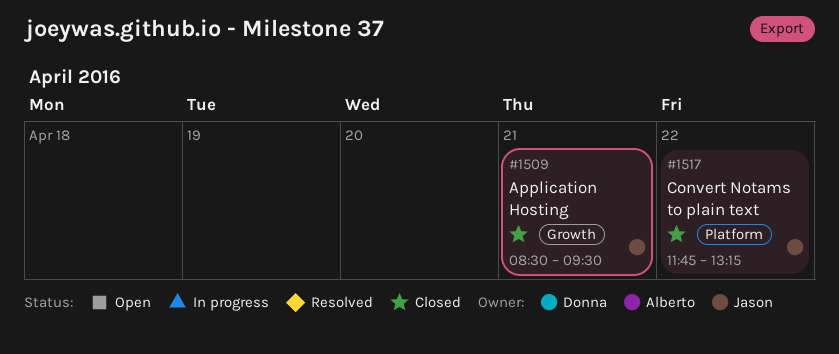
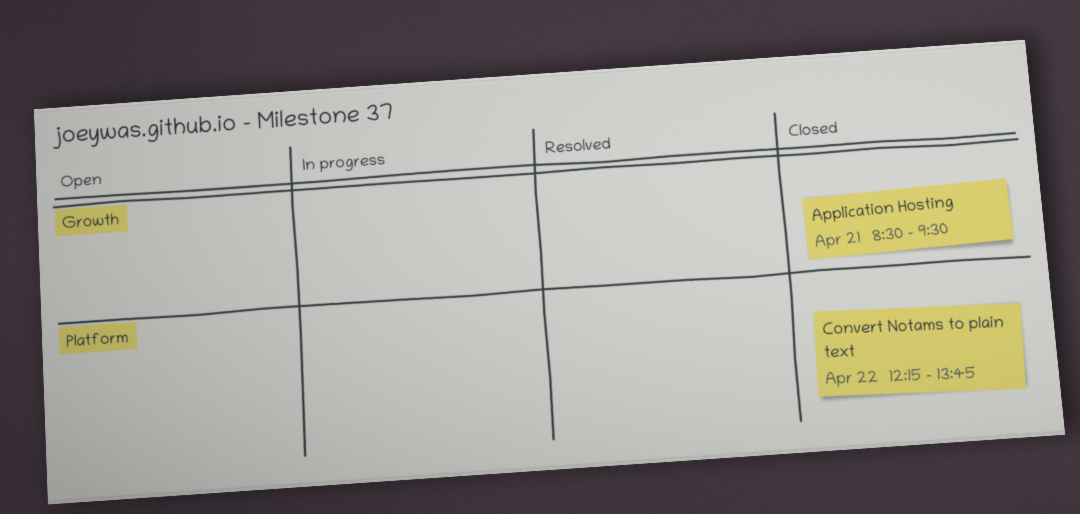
Convert Notams to plain text, begins: 11:45 -> 12:15
Convert Notams to plain text, ends: 13:15 -> 13:45

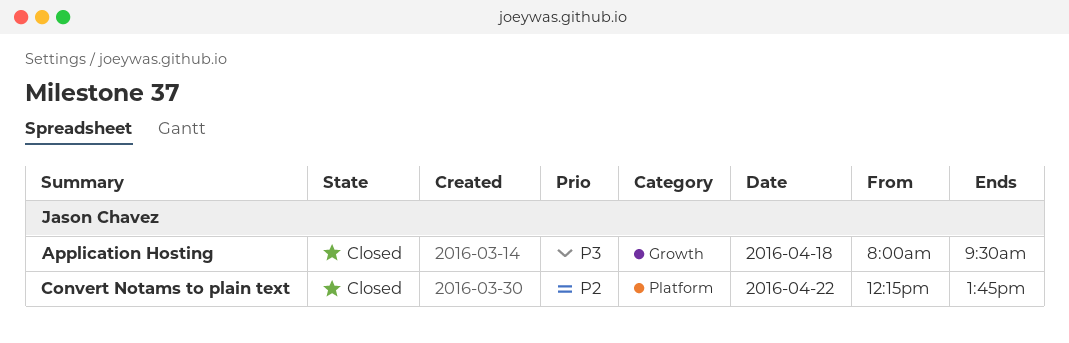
Application Hosting, day: Apr 21 -> Apr 18
Application Hosting, begins: 08:30 -> 08:00

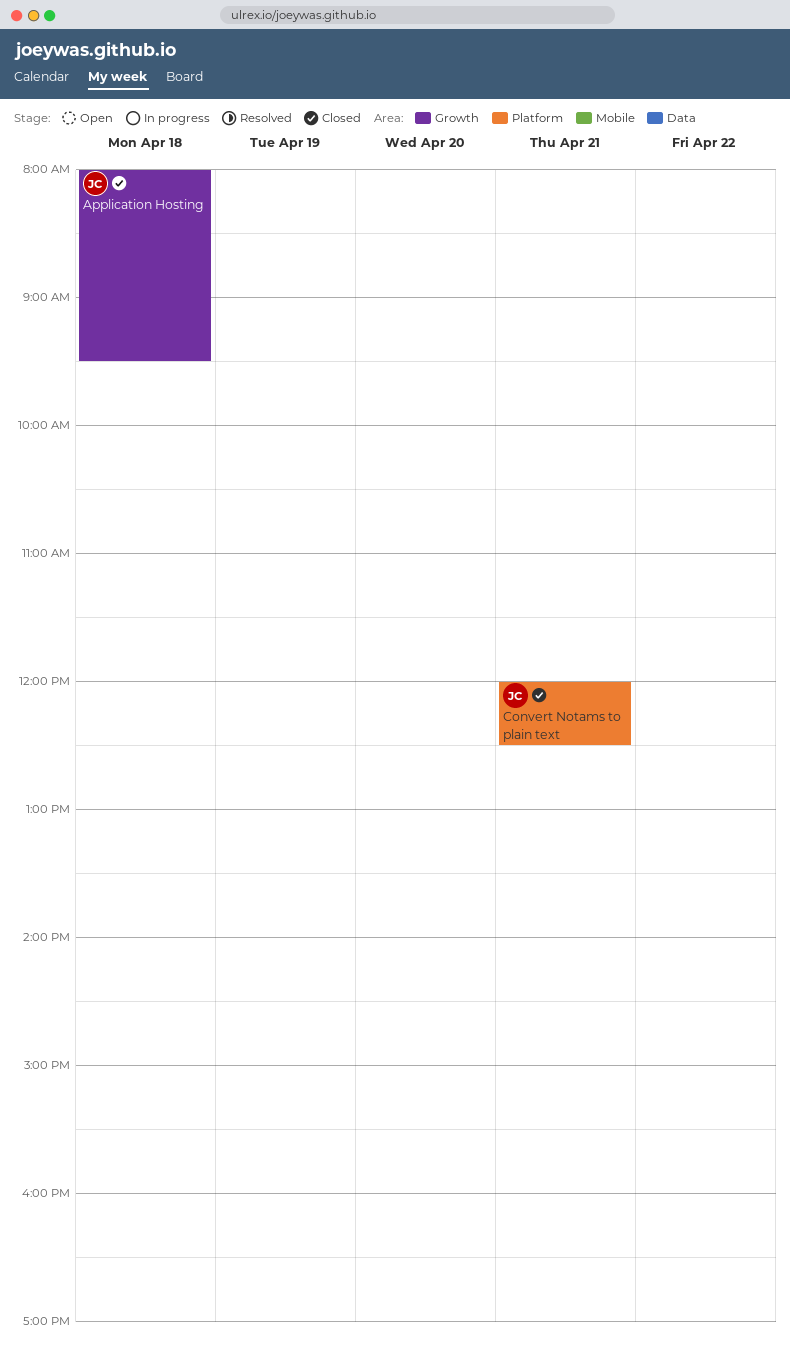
Convert Notams to plain text, day: Apr 22 -> Apr 21
Convert Notams to plain text, begins: 12:15 -> 12:00
Convert Notams to plain text, ends: 13:45 -> 12:30

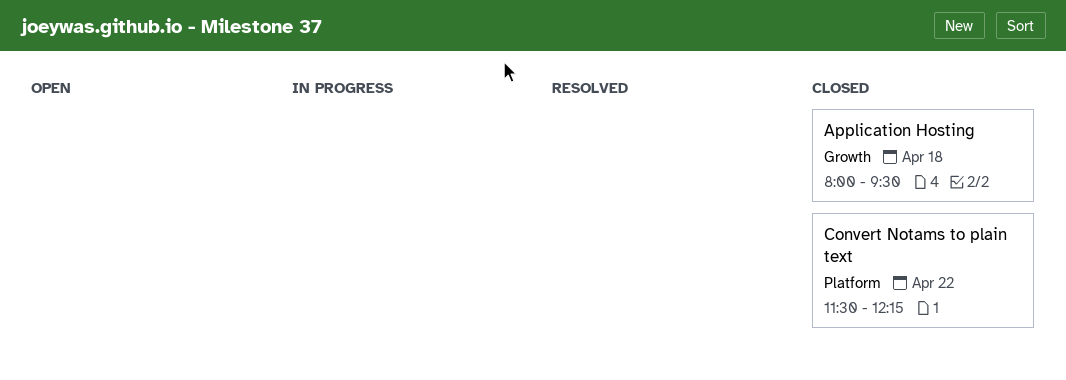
Convert Notams to plain text, day: Apr 21 -> Apr 22
Convert Notams to plain text, begins: 12:00 -> 11:30
Convert Notams to plain text, ends: 12:30 -> 12:15

